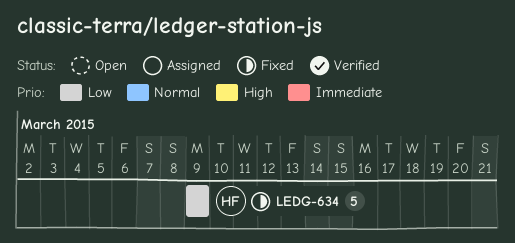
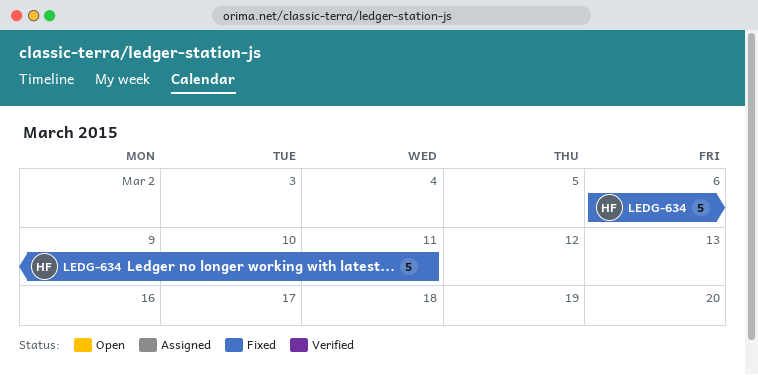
LEDG-634, start: Mar 9 -> Mar 6
LEDG-634, due: Mar 9 -> Mar 11

